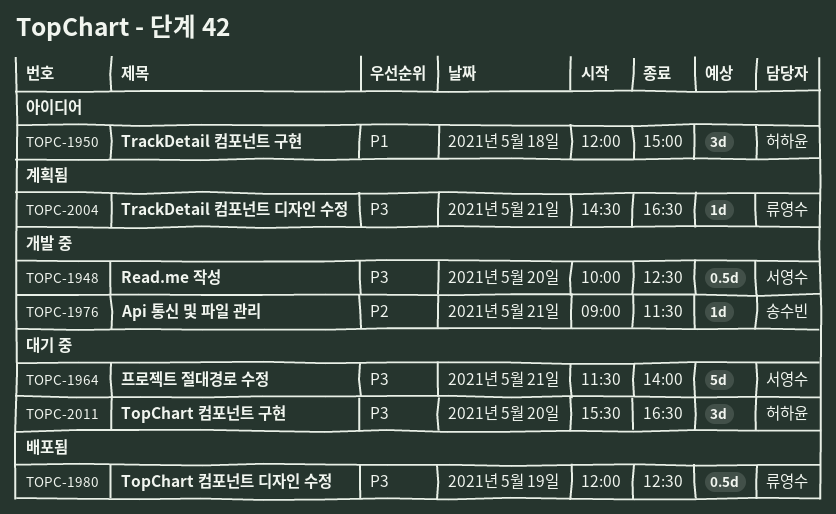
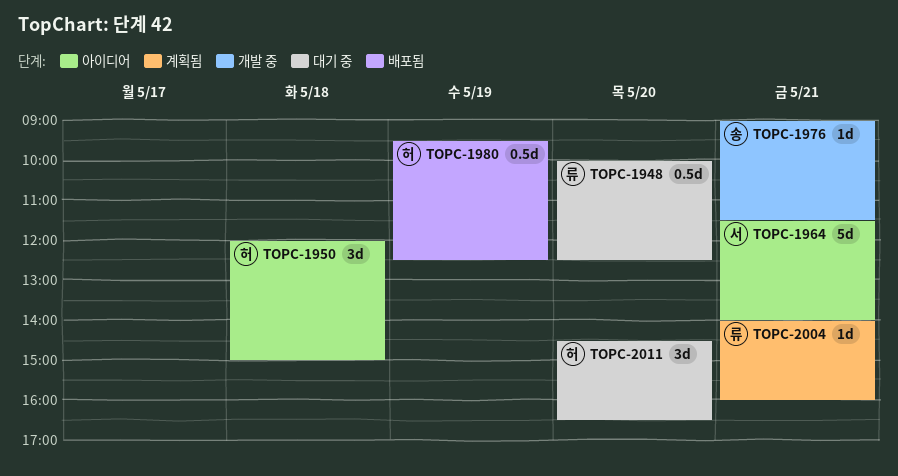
TOPC-1948, status: 개발 중 -> 대기 중
TOPC-1948, owner: 서영수 -> 류영수
TOPC-1964, status: 대기 중 -> 아이디어
TOPC-1980, owner: 류영수 -> 허하윤
TOPC-1980, begins: 12:00 -> 09:30
TOPC-2004, begins: 14:30 -> 14:00
TOPC-2004, ends: 16:30 -> 16:00
TOPC-2011, begins: 15:30 -> 14:30

